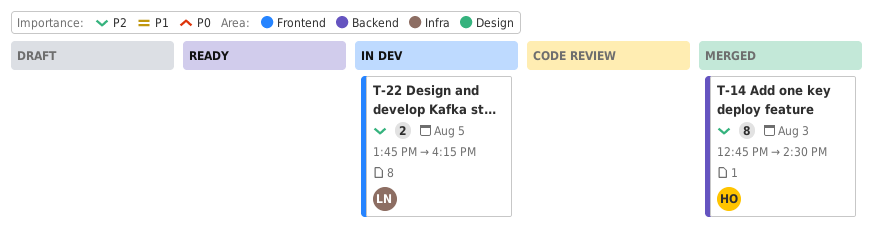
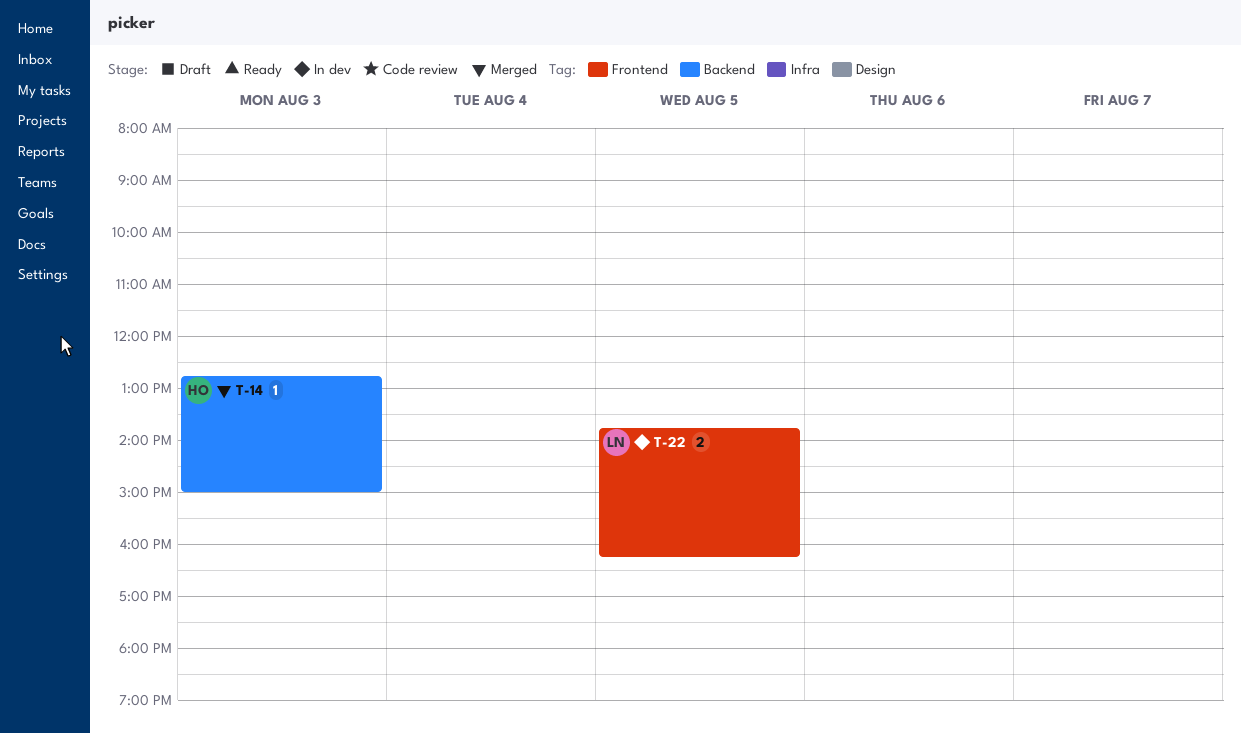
T-14, estimate: 8 -> 1
T-14, ends: 14:30 -> 15:00

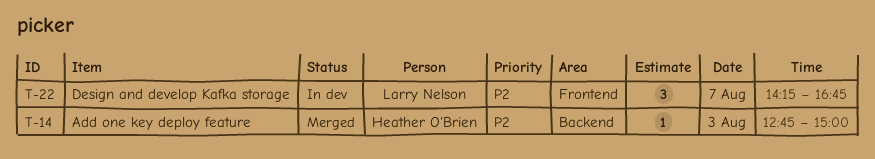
T-22, estimate: 2 -> 3
T-22, day: Aug 5 -> Aug 7
T-22, begins: 13:45 -> 14:15
T-22, ends: 16:15 -> 16:45

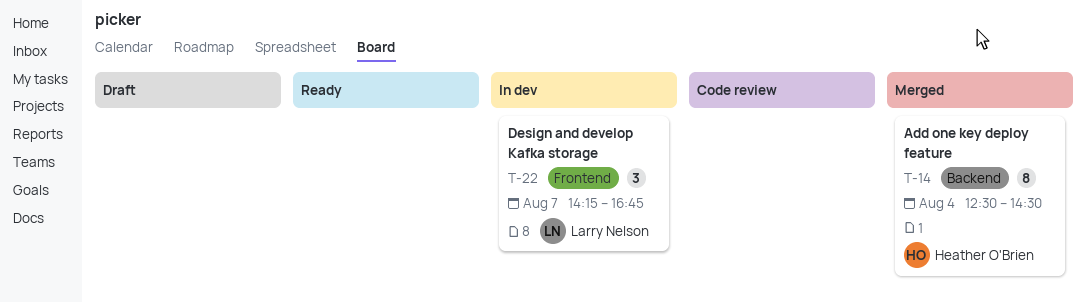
T-14, estimate: 1 -> 8
T-14, day: Aug 3 -> Aug 4
T-14, begins: 12:45 -> 12:30
T-14, ends: 15:00 -> 14:30

